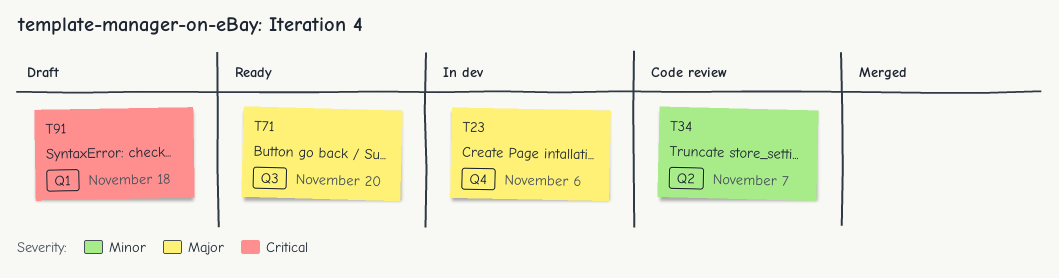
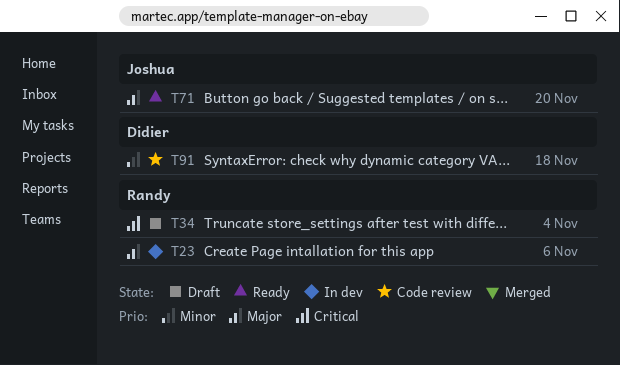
T34, status: Code review -> Draft
T34, priority: Minor -> Critical
T34, due: Nov 7 -> Nov 4
T91, status: Draft -> Code review
T91, priority: Critical -> Minor

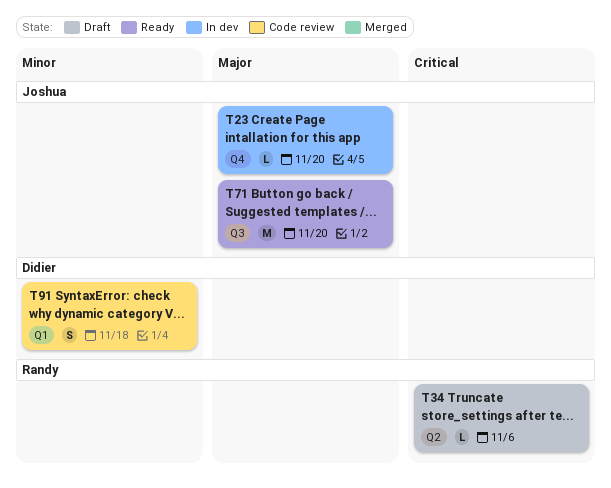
T23, owner: Randy -> Joshua
T23, due: Nov 6 -> Nov 20
T34, due: Nov 4 -> Nov 6

